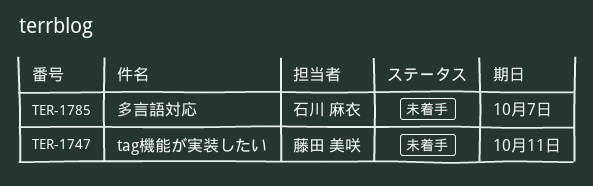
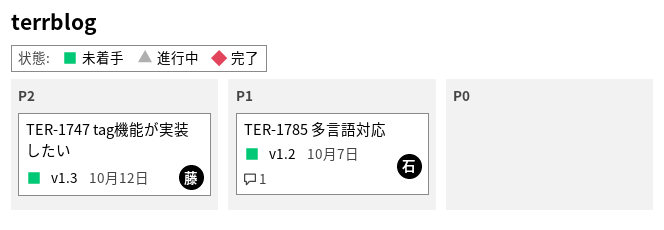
TER-1747, due: Oct 11 -> Oct 12

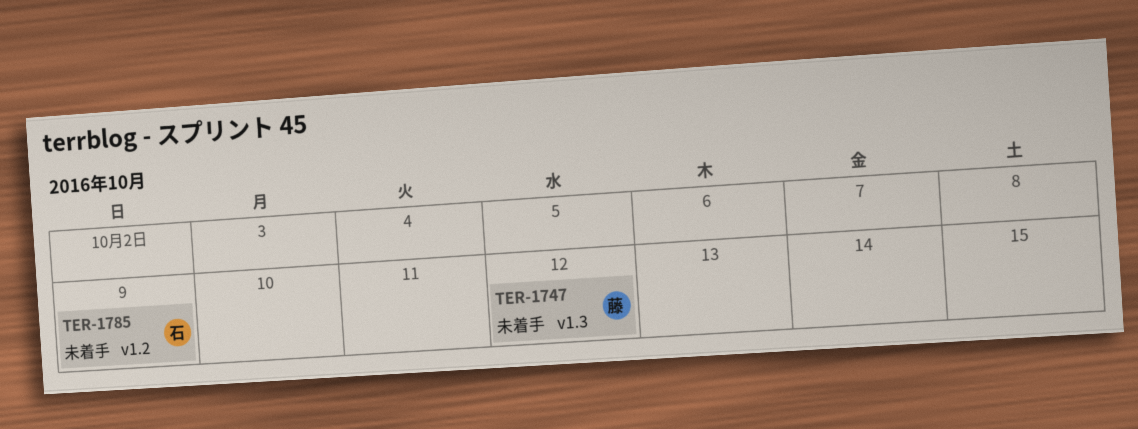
TER-1785, due: Oct 7 -> Oct 9

